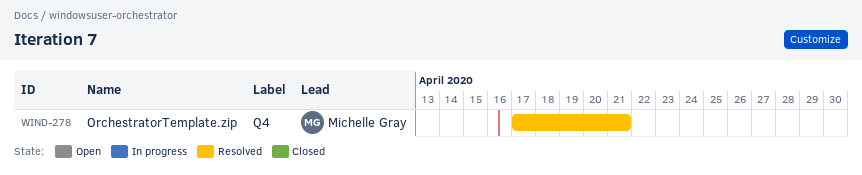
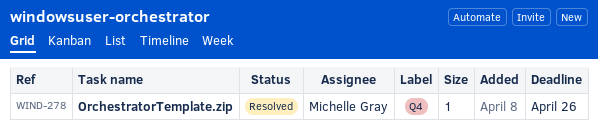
WIND-278, due: Apr 21 -> Apr 26

